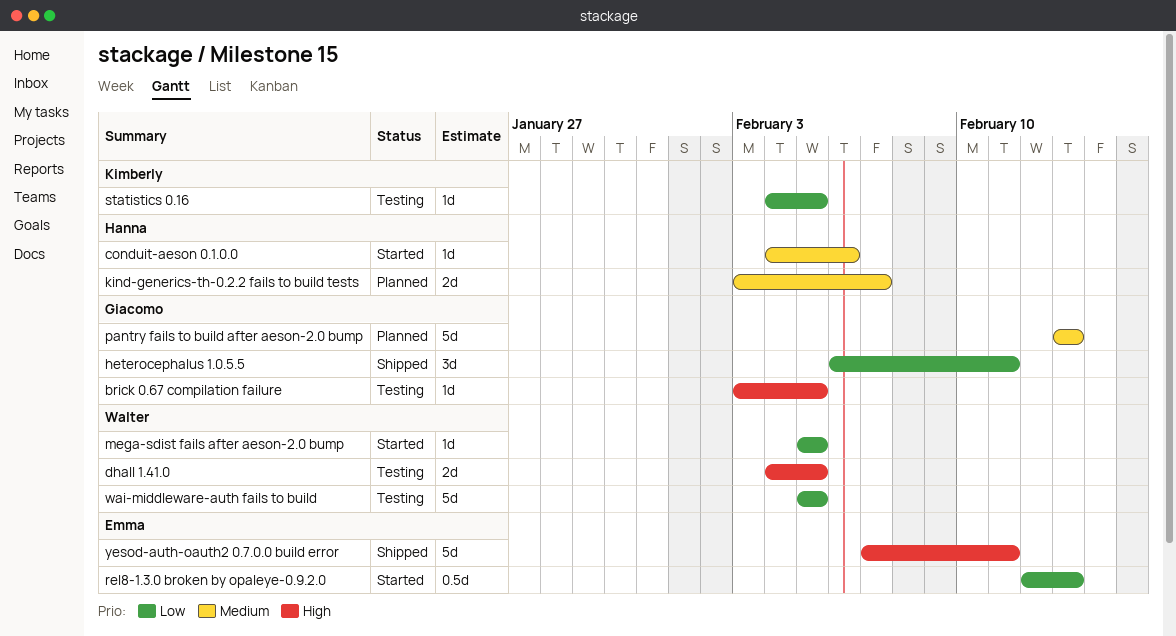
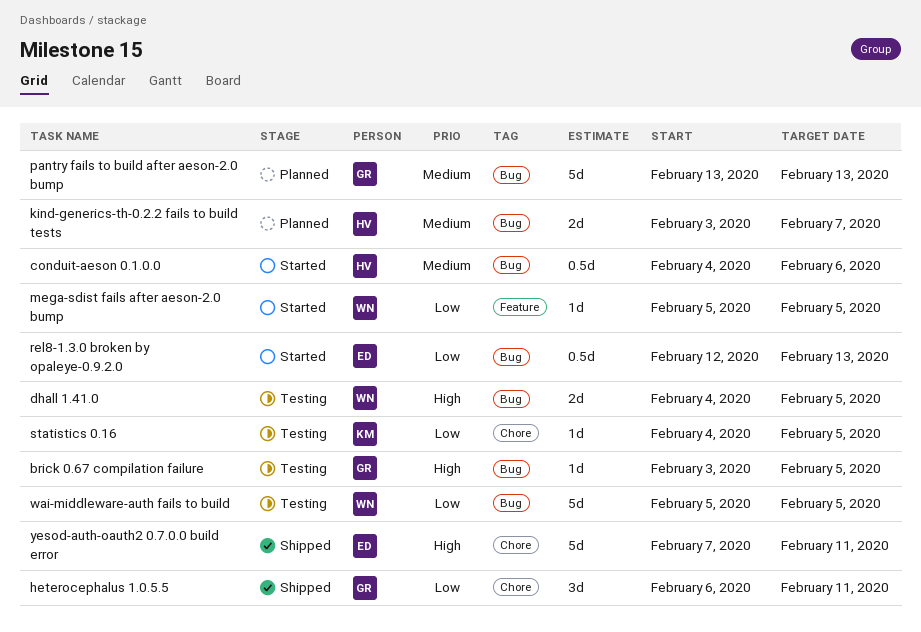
conduit-aeson 0.1.0.0, estimate: 1d -> 0.5d

